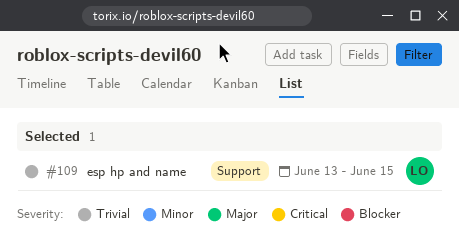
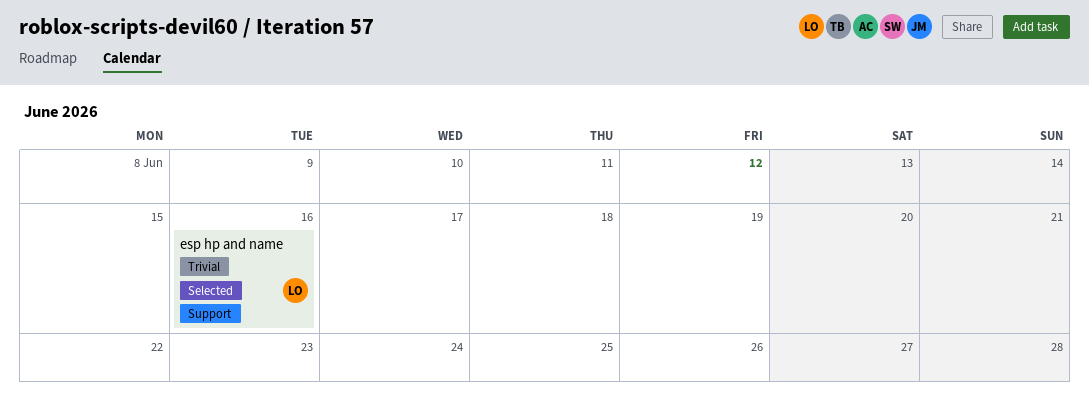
esp hp and name, due: Jun 15 -> Jun 16

